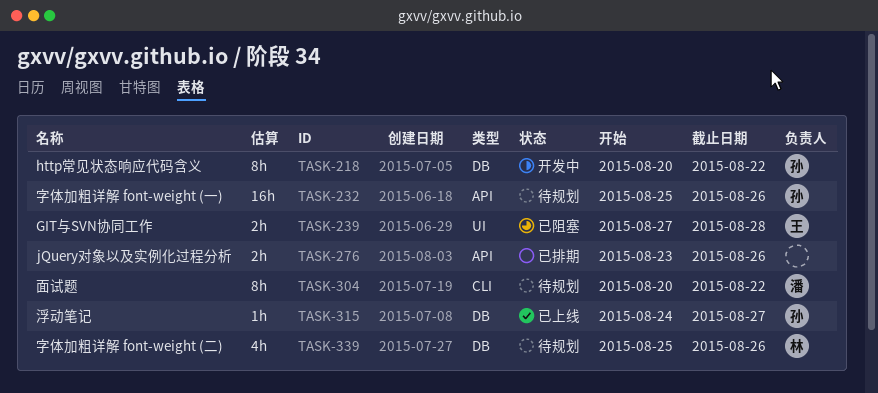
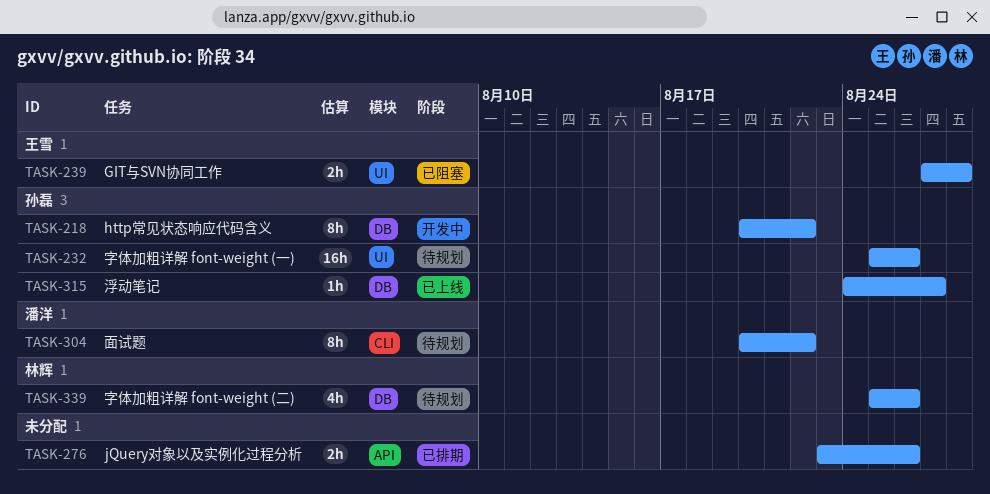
TASK-232, label: API -> UI

